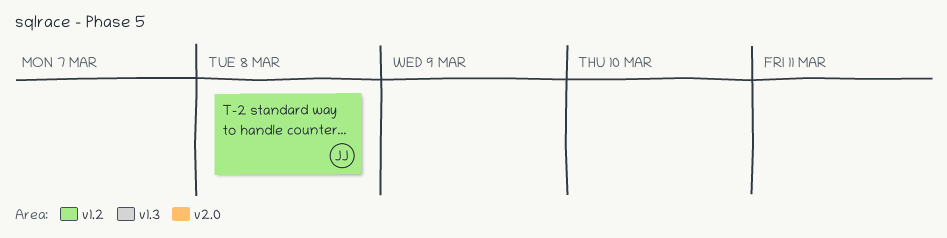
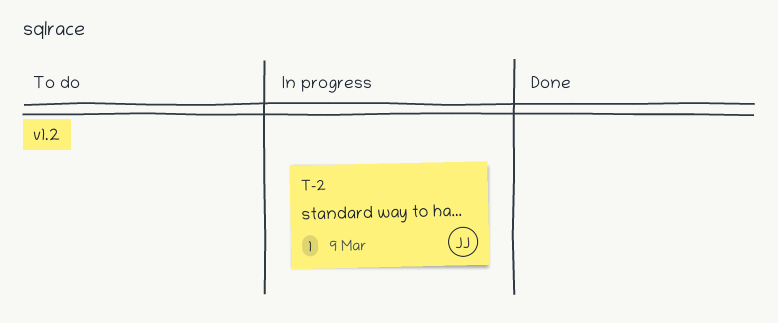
T-2, due: Mar 8 -> Mar 9

